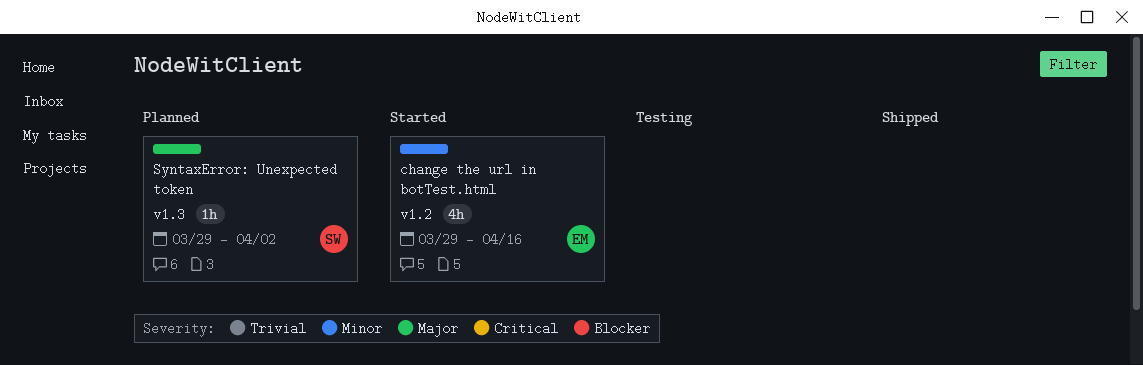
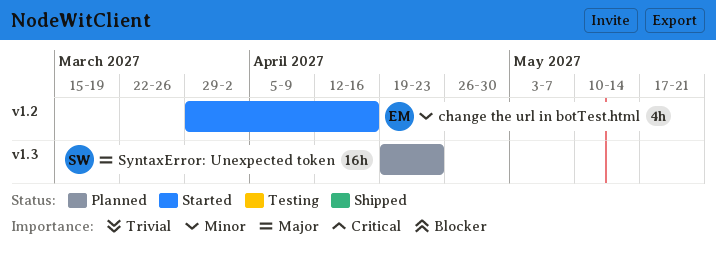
SyntaxError: Unexpected token, estimate: 1h -> 16h
SyntaxError: Unexpected token, start: Mar 29 -> Apr 19
SyntaxError: Unexpected token, due: Apr 2 -> Apr 23

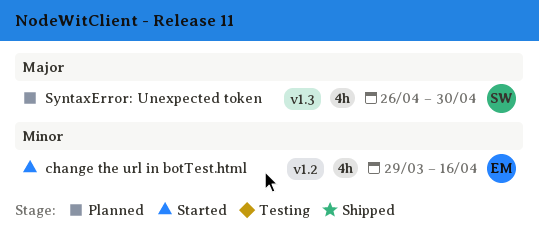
SyntaxError: Unexpected token, estimate: 16h -> 4h
SyntaxError: Unexpected token, start: Apr 19 -> Apr 26
SyntaxError: Unexpected token, due: Apr 23 -> Apr 30

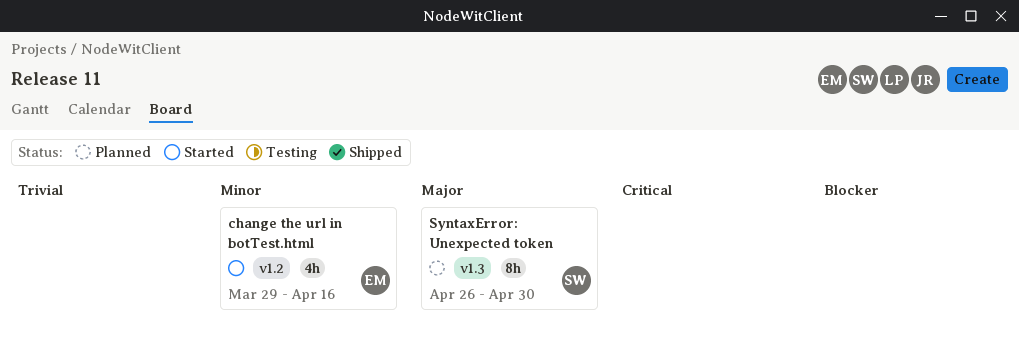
SyntaxError: Unexpected token, estimate: 4h -> 8h

